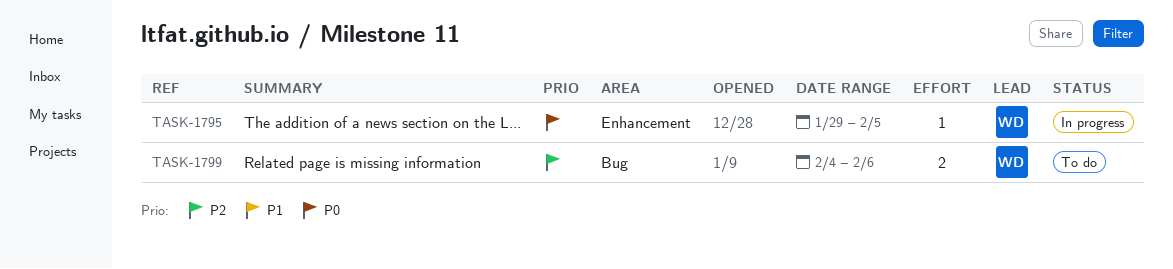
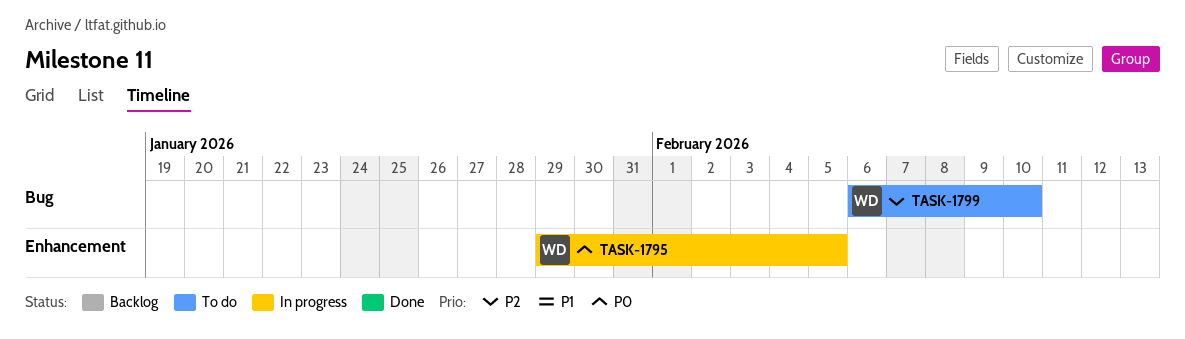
TASK-1799, start: Feb 4 -> Feb 6
TASK-1799, due: Feb 6 -> Feb 10

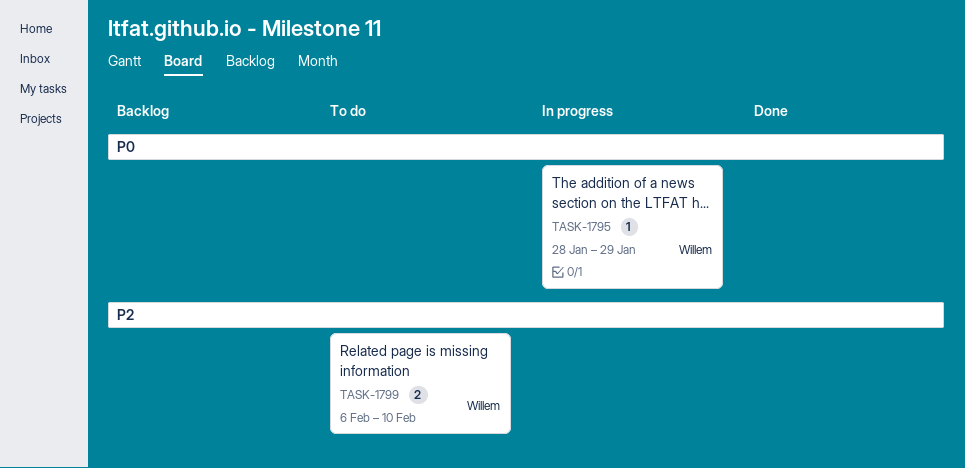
TASK-1795, start: Jan 29 -> Jan 28
TASK-1795, due: Feb 5 -> Jan 29

